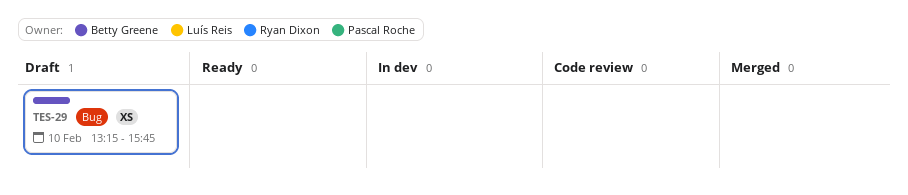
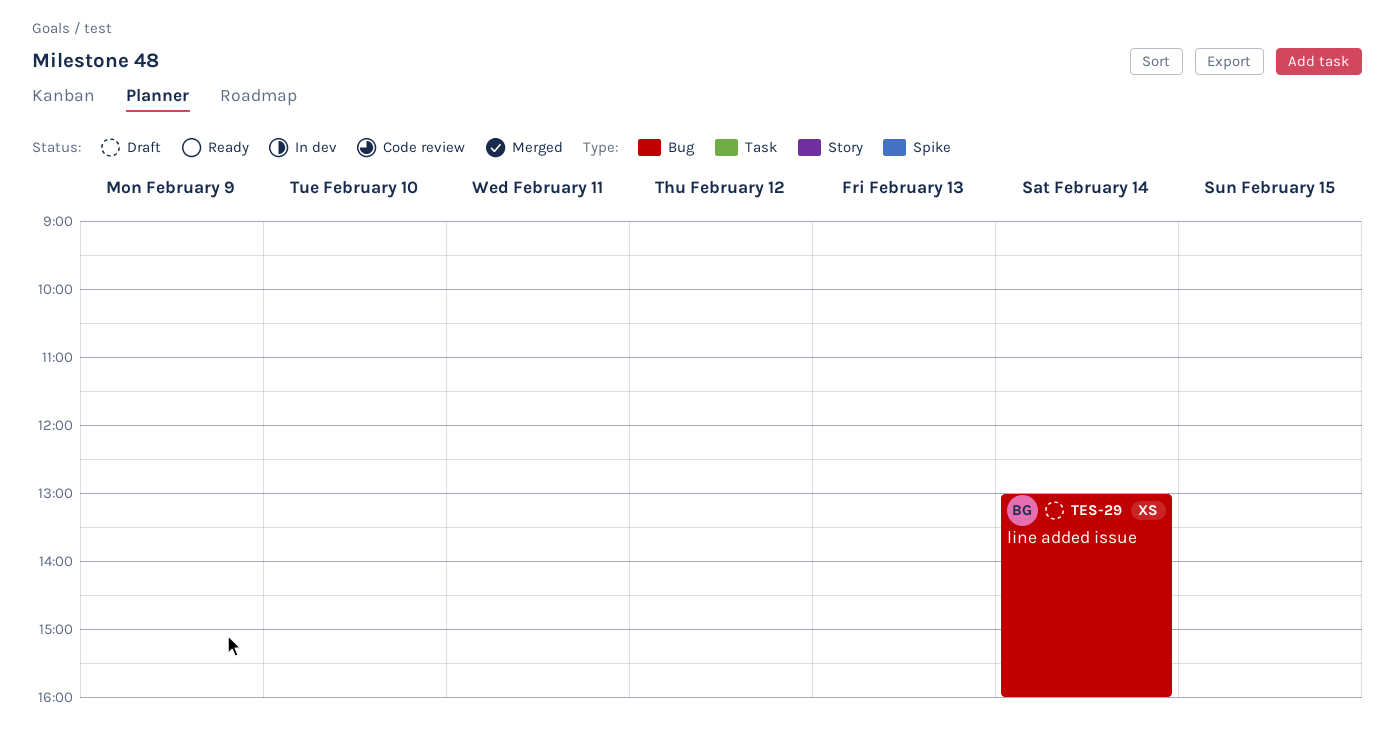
TES-29, day: Feb 10 -> Feb 14
TES-29, begins: 13:15 -> 13:00
TES-29, ends: 15:45 -> 16:00

